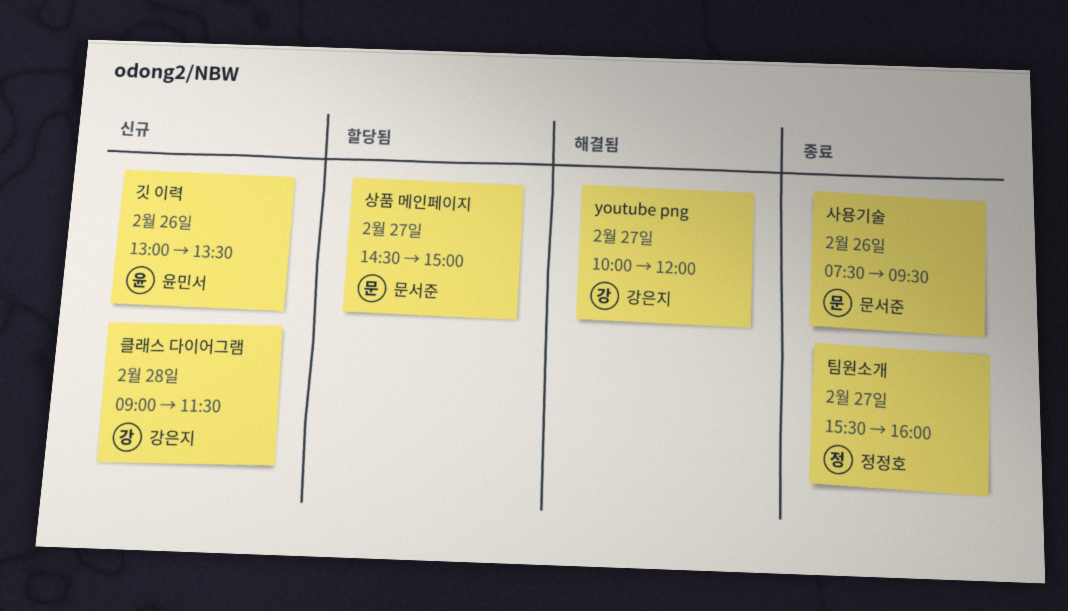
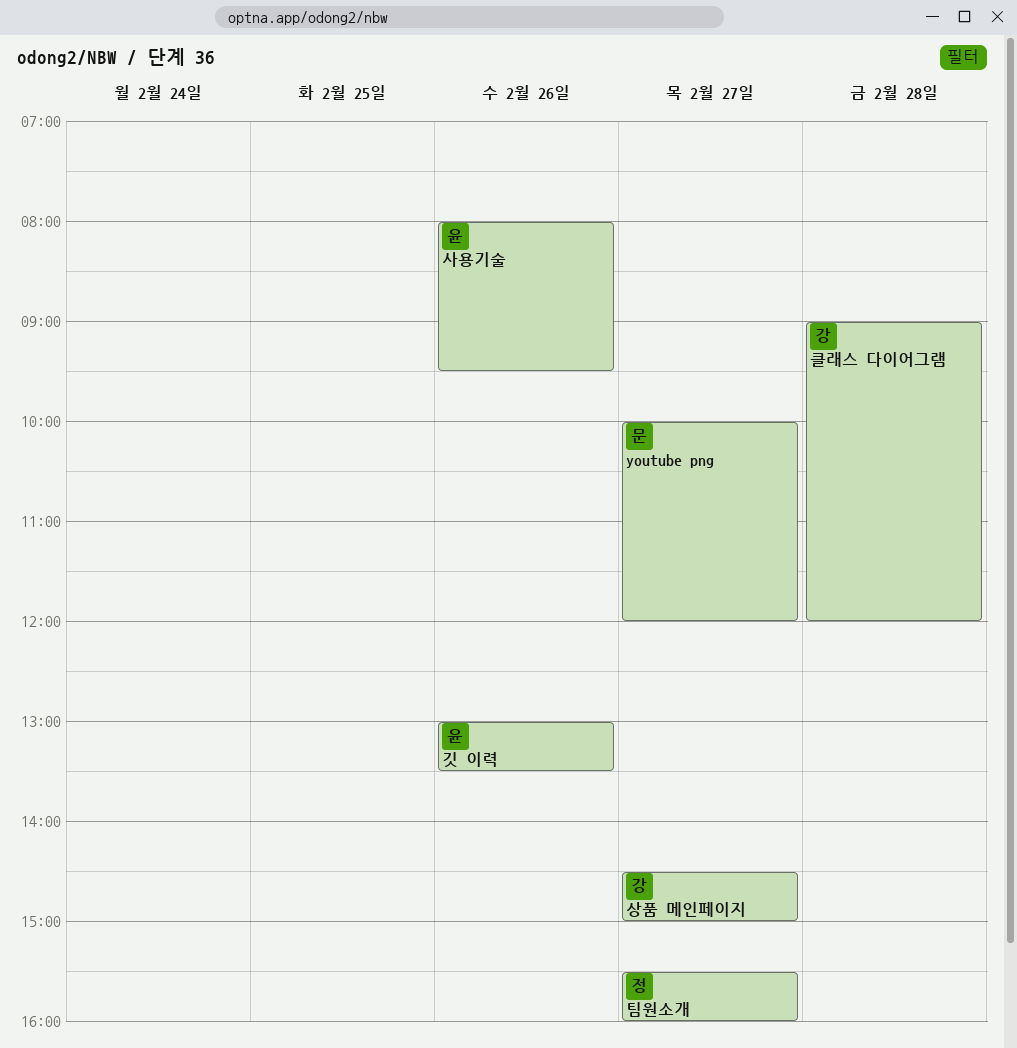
youtube png, owner: 강은지 -> 문서준
사용기술, owner: 문서준 -> 윤민서
사용기술, begins: 07:30 -> 08:00
상품 메인페이지, owner: 문서준 -> 강은지
클래스 다이어그램, ends: 11:30 -> 12:00

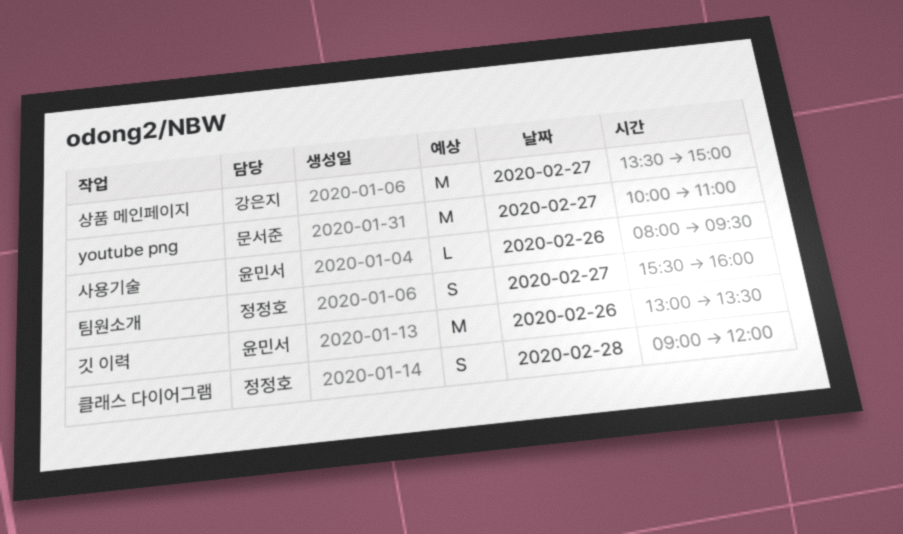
youtube png, ends: 12:00 -> 11:00
상품 메인페이지, begins: 14:30 -> 13:30
클래스 다이어그램, owner: 강은지 -> 정정호

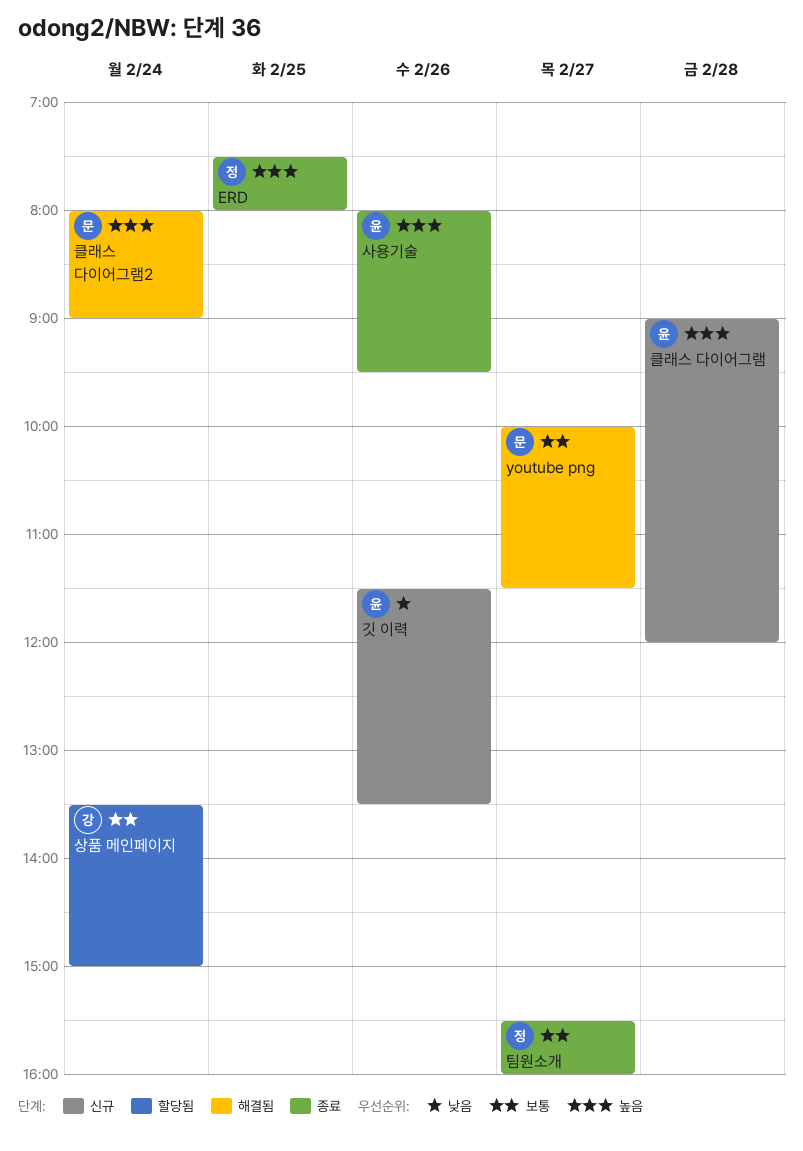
ERD: none -> present
youtube png, ends: 11:00 -> 11:30
깃 이력, begins: 13:00 -> 11:30
상품 메인페이지, day: Feb 27 -> Feb 24
클래스 다이어그램, owner: 정정호 -> 윤민서
클래스 다이어그램2: none -> present

